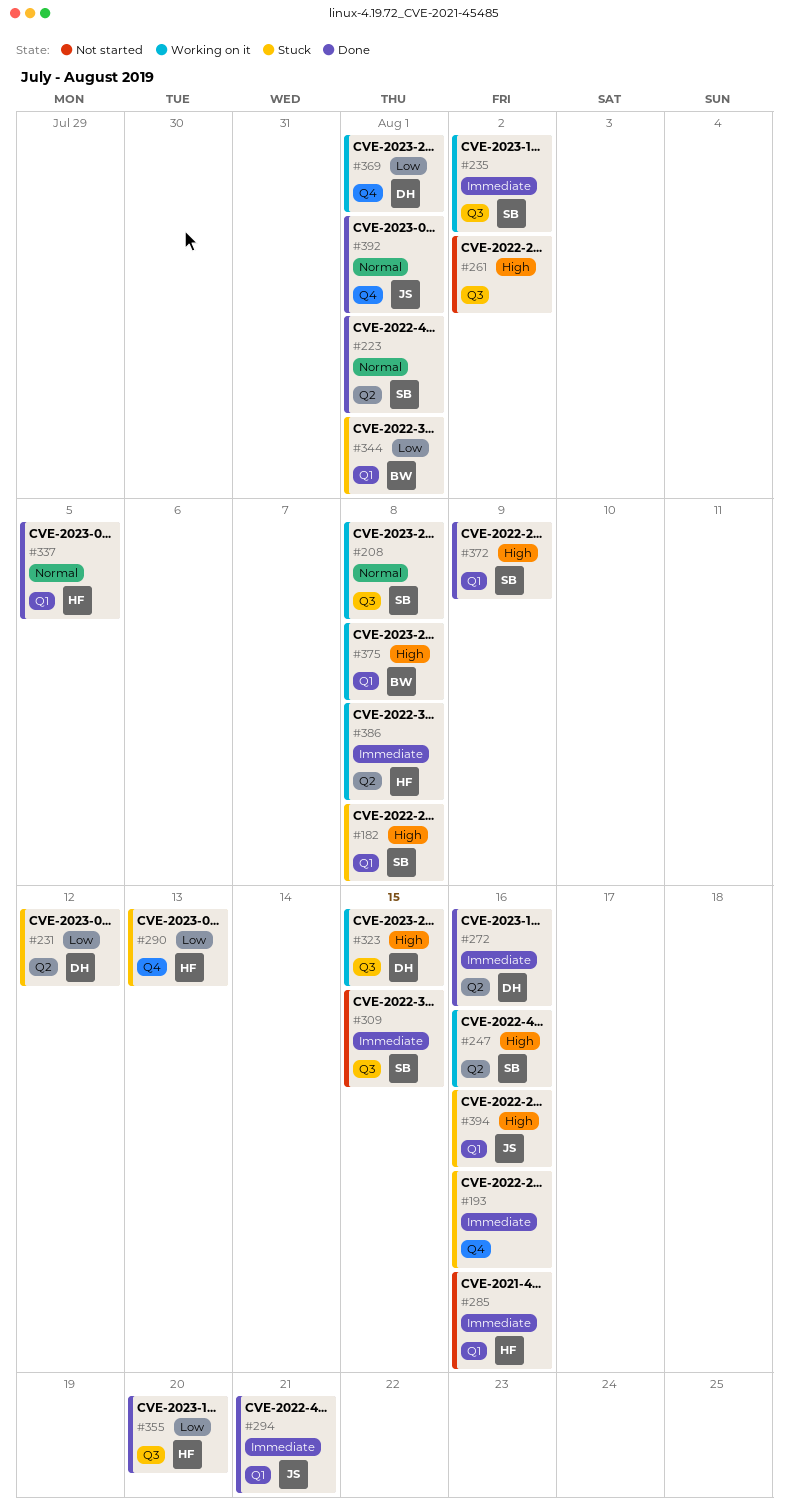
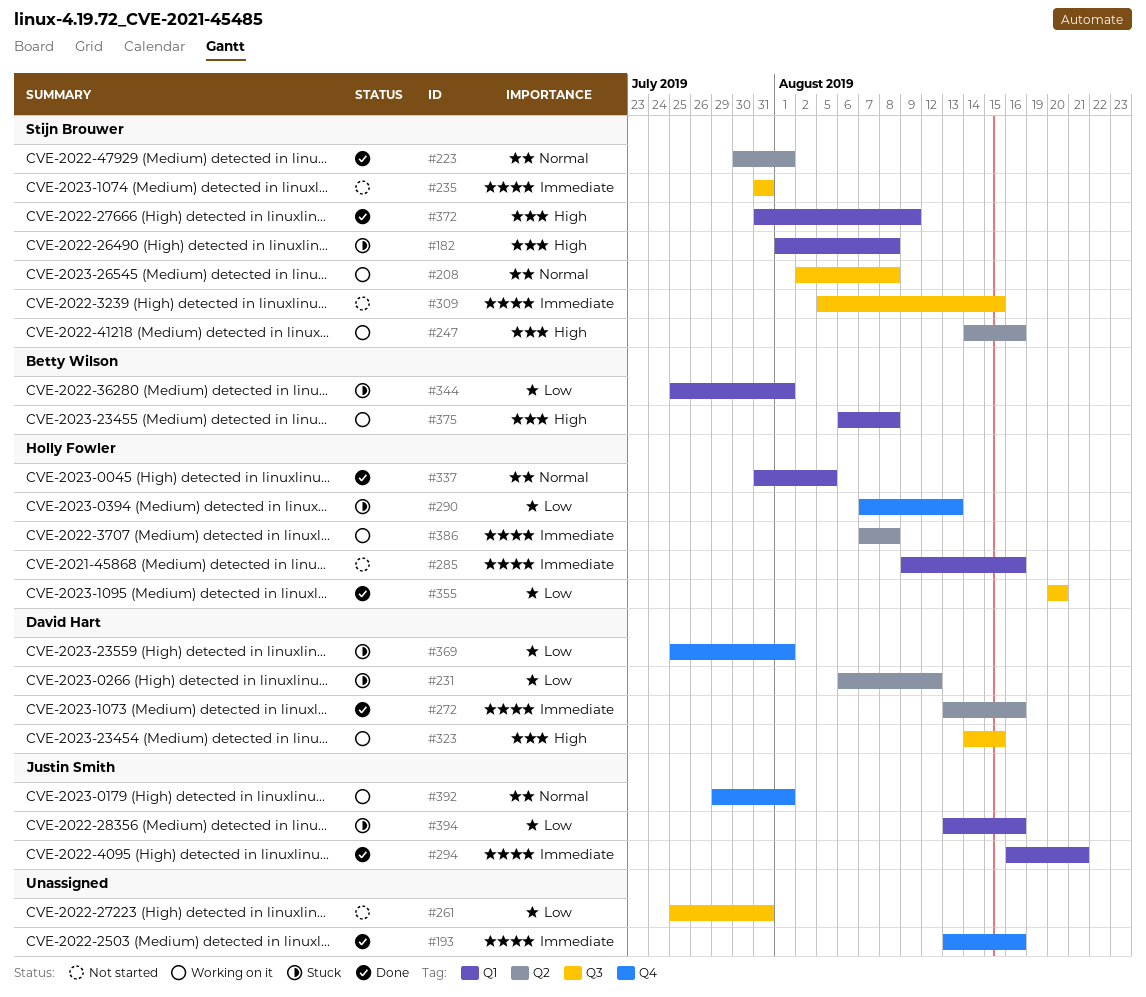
#193, status: Stuck -> Done
#235, status: Working on it -> Not started
#235, due: Aug 2 -> Jul 31
#261, priority: High -> Low
#261, due: Aug 2 -> Jul 31
#369, status: Working on it -> Stuck
#392, status: Done -> Working on it
#394, priority: High -> Low

